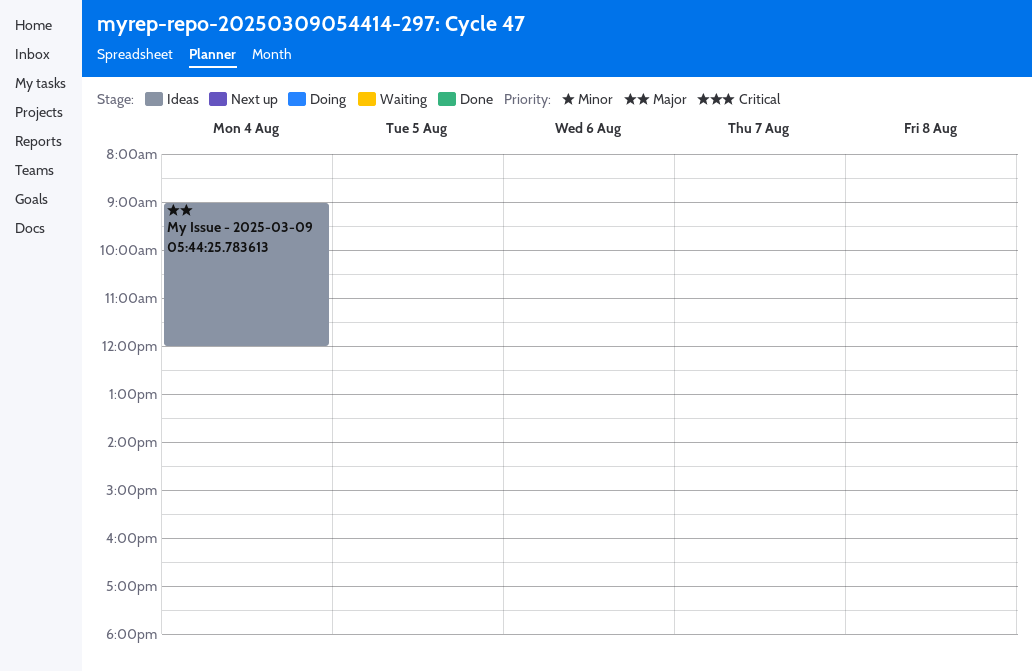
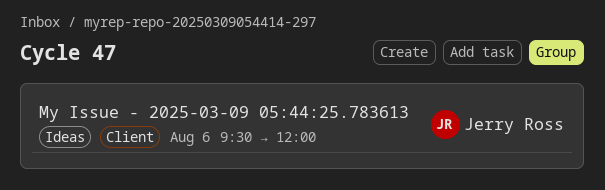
My Issue - 2025-03-09 05:44:25.783613, day: Aug 4 -> Aug 6
My Issue - 2025-03-09 05:44:25.783613, begins: 09:00 -> 09:30

